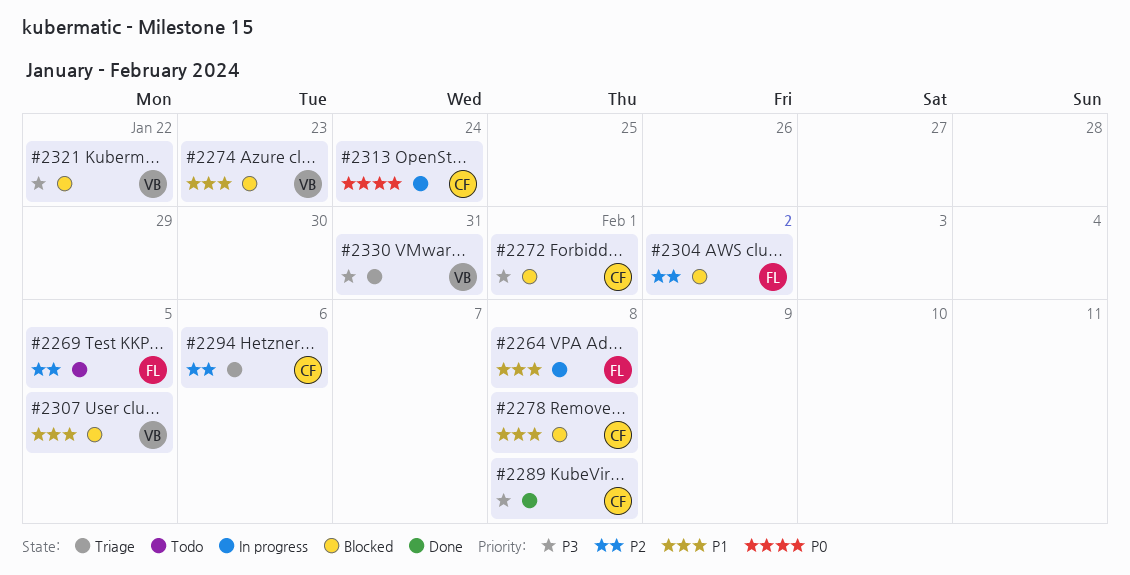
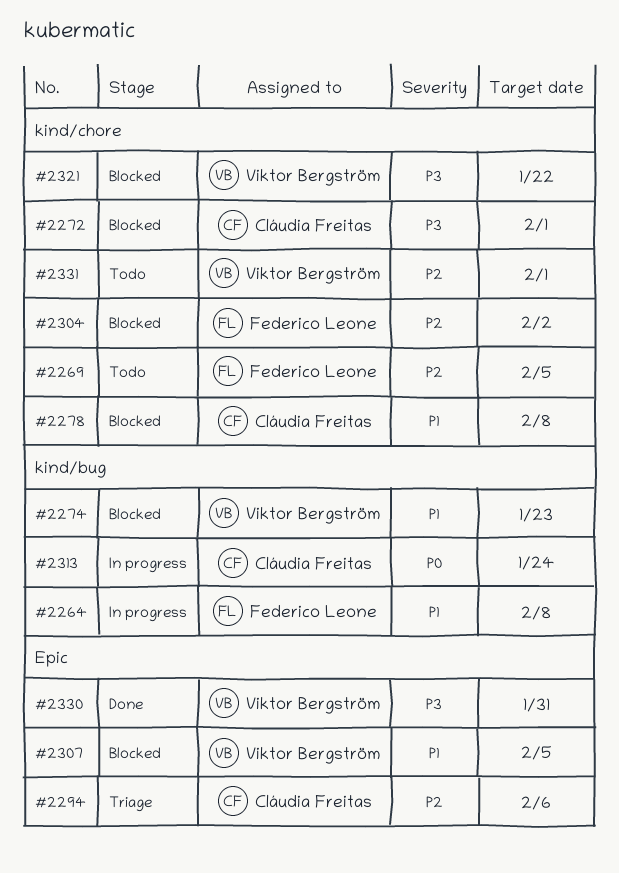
#2289: present -> none
#2330, status: Triage -> Done
#2331: none -> present

